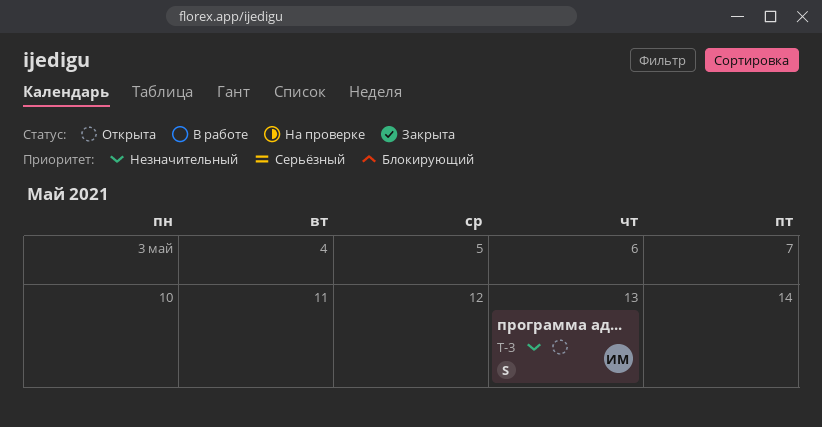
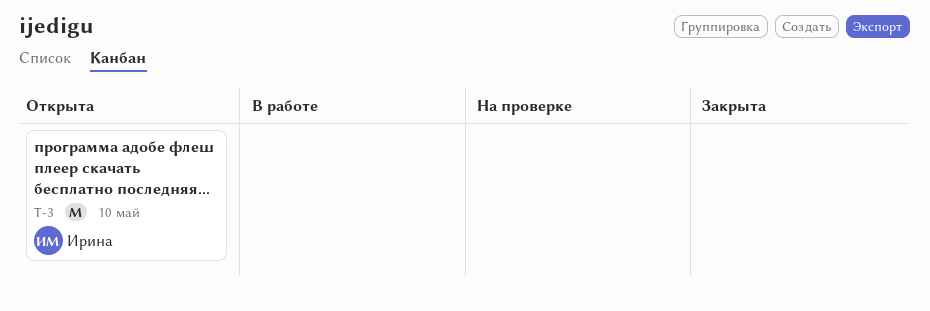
T-3, estimate: S -> M
T-3, due: May 13 -> May 10

